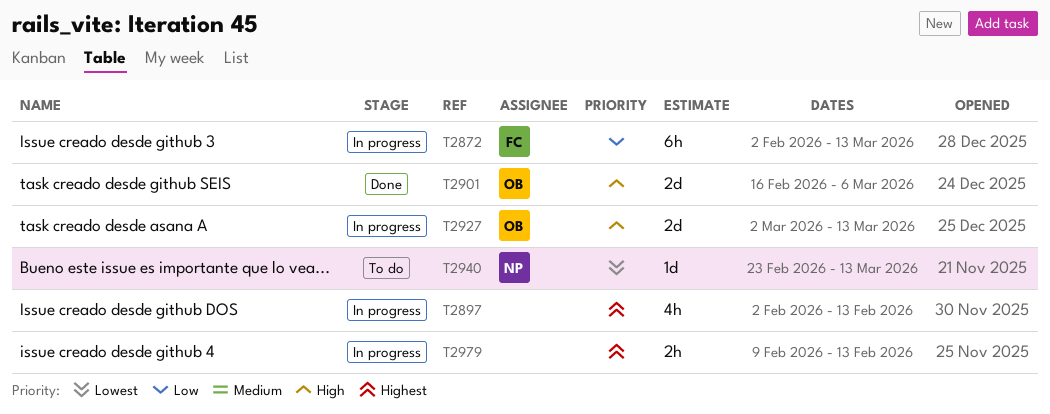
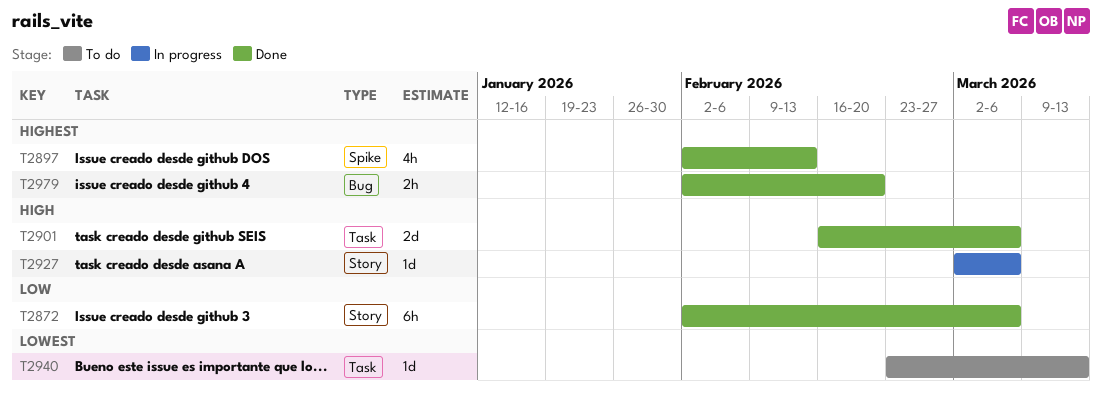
T2872, status: In progress -> Done
T2872, due: Mar 13 -> Mar 6
T2897, status: In progress -> Done
T2927, estimate: 2d -> 1d
T2927, due: Mar 13 -> Mar 6
T2979, status: In progress -> Done
T2979, start: Feb 9 -> Feb 2
T2979, due: Feb 13 -> Feb 20

